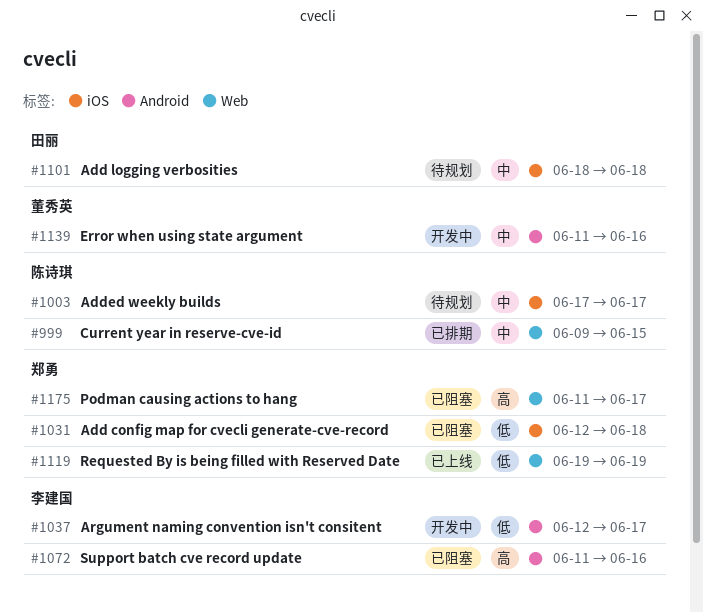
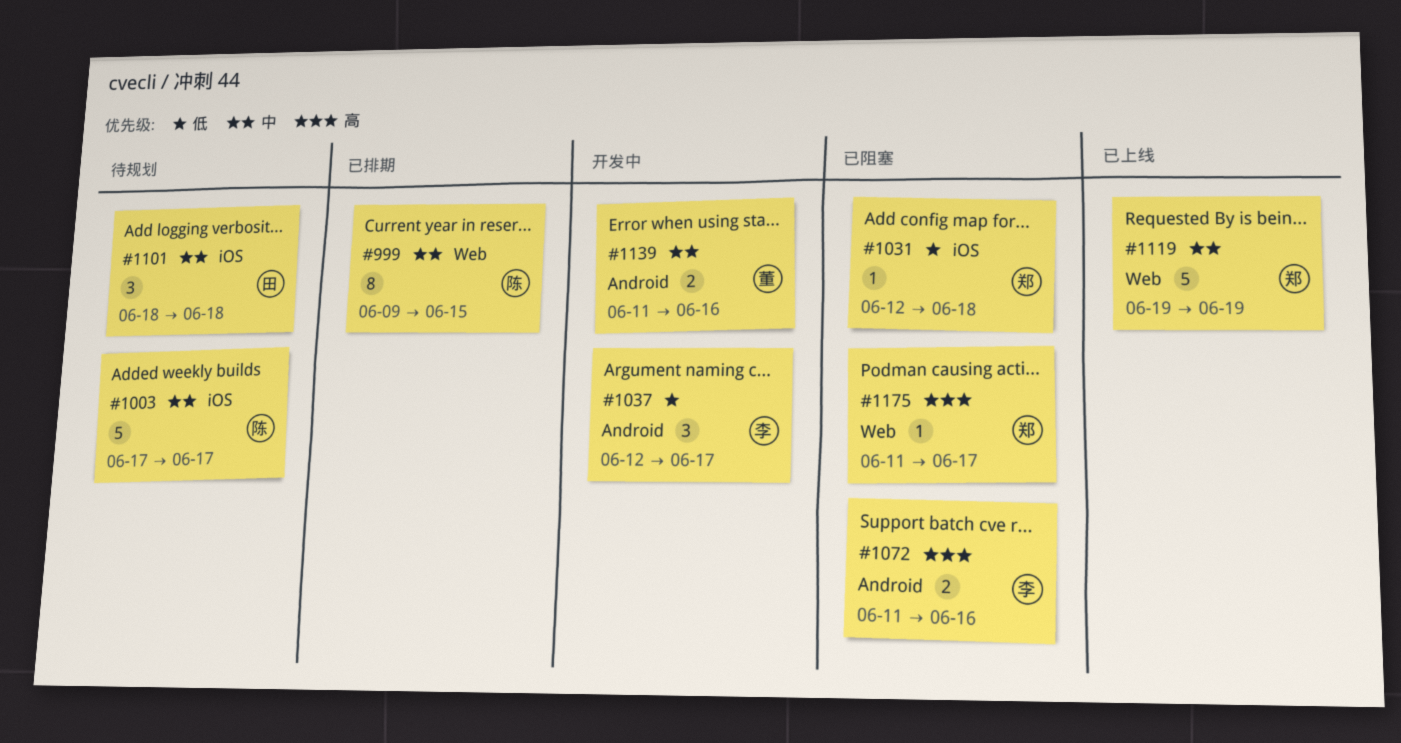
#1119, priority: 低 -> 中

